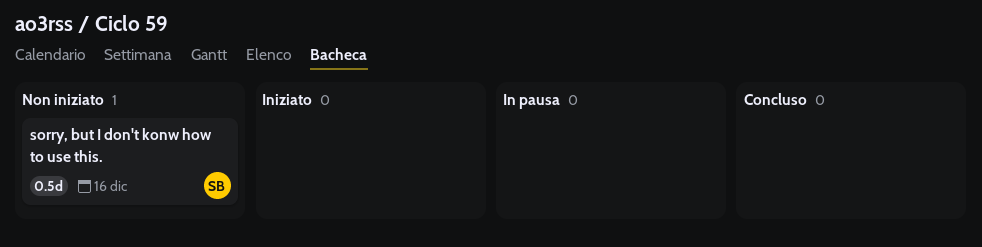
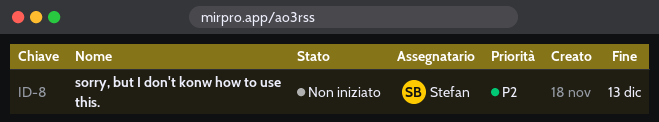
sorry, but I don't konw how to use this., due: Dec 16 -> Dec 13

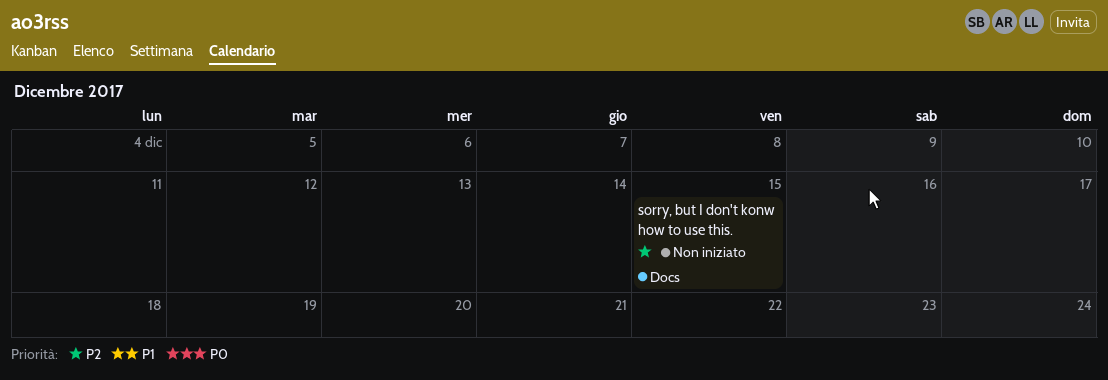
sorry, but I don't konw how to use this., due: Dec 13 -> Dec 15

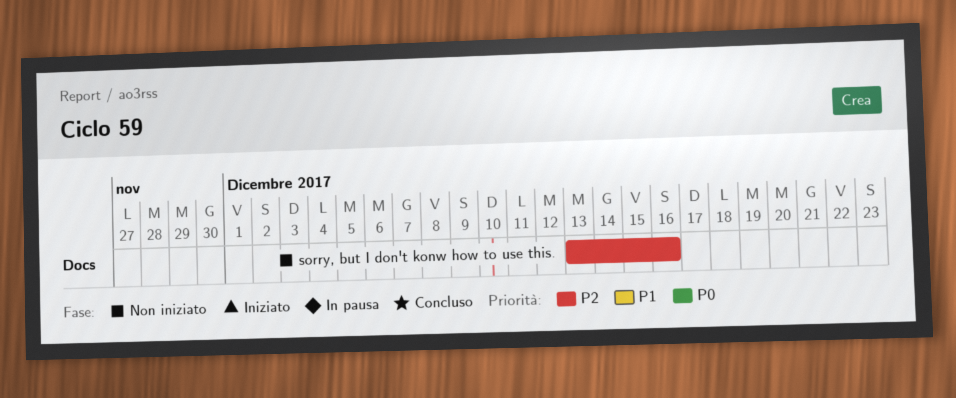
sorry, but I don't konw how to use this., due: Dec 15 -> Dec 16

